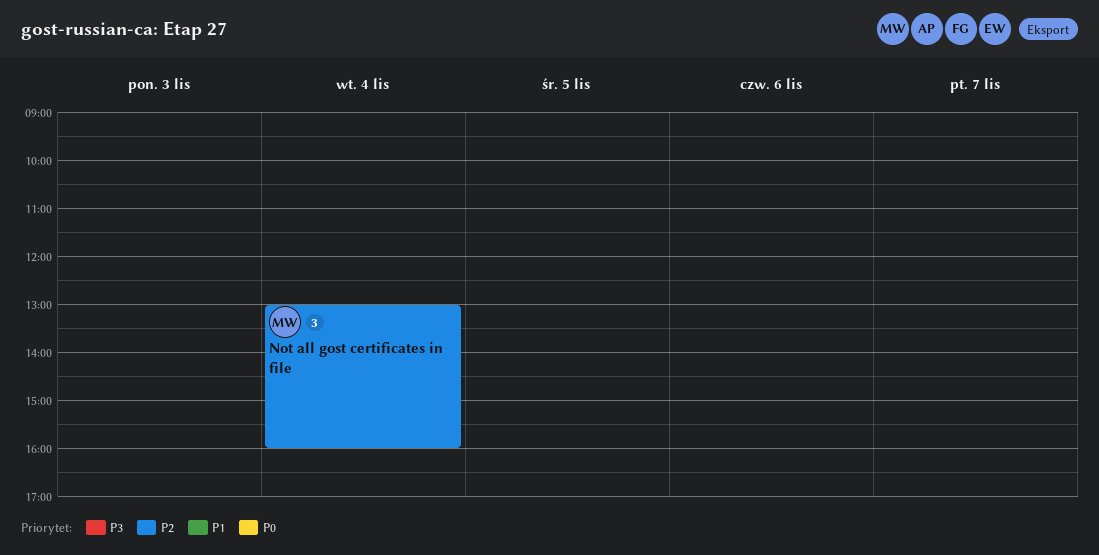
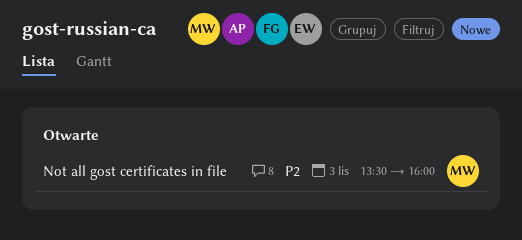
Not all gost certificates in file, day: Nov 4 -> Nov 3
Not all gost certificates in file, begins: 13:00 -> 13:30

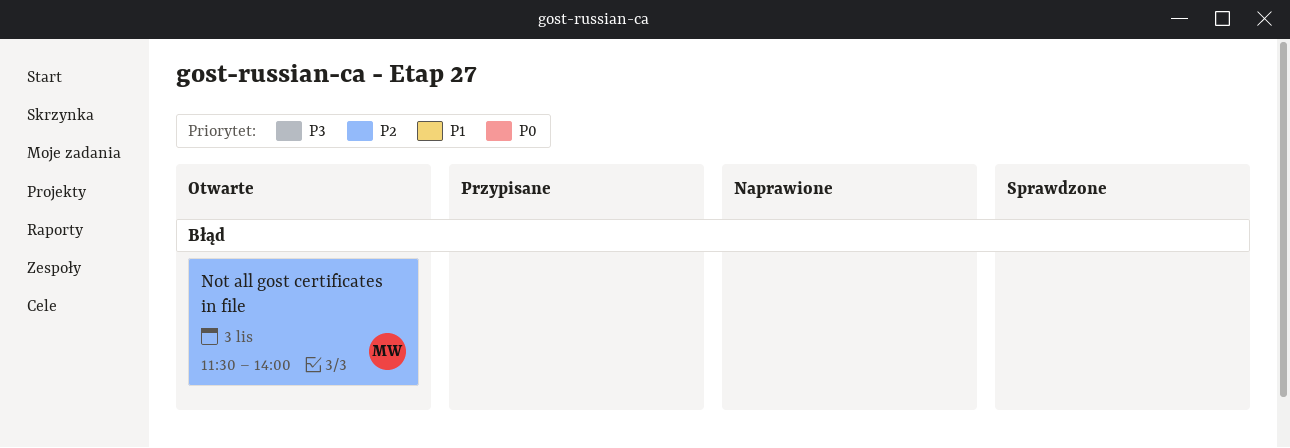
Not all gost certificates in file, begins: 13:30 -> 11:30
Not all gost certificates in file, ends: 16:00 -> 14:00

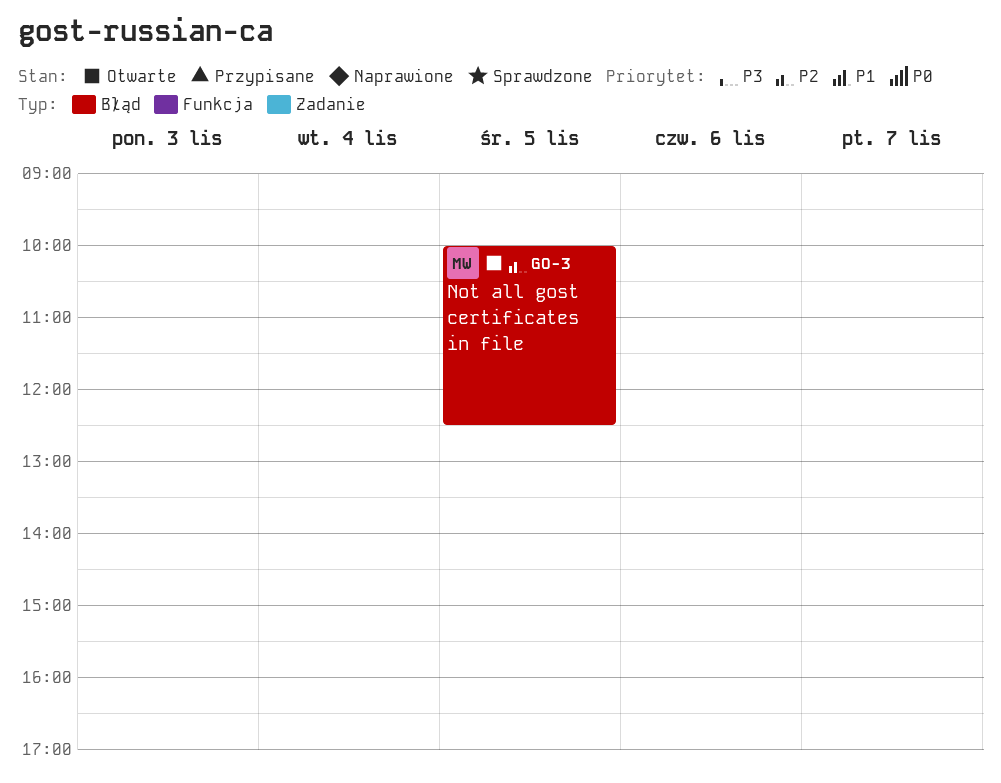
Not all gost certificates in file, day: Nov 3 -> Nov 5
Not all gost certificates in file, begins: 11:30 -> 10:00
Not all gost certificates in file, ends: 14:00 -> 12:30

